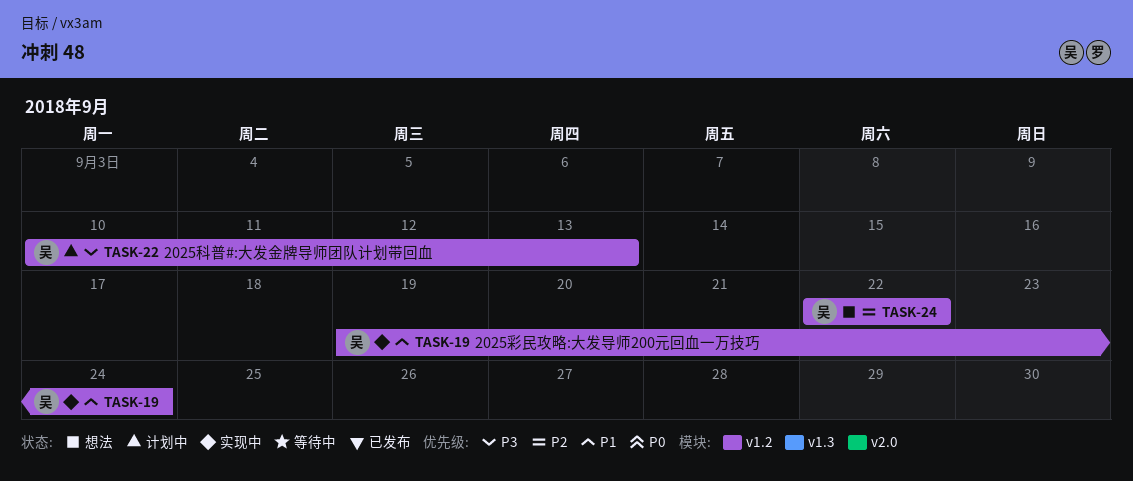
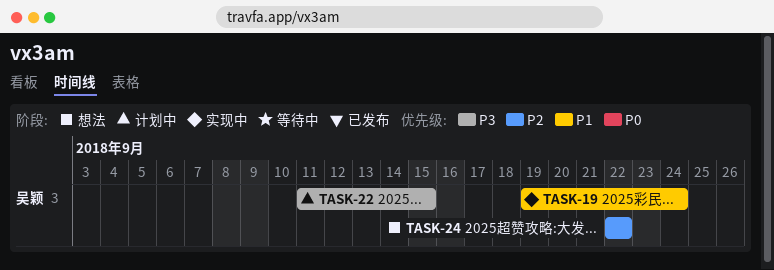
TASK-22, start: Sep 10 -> Sep 11
TASK-22, due: Sep 13 -> Sep 15

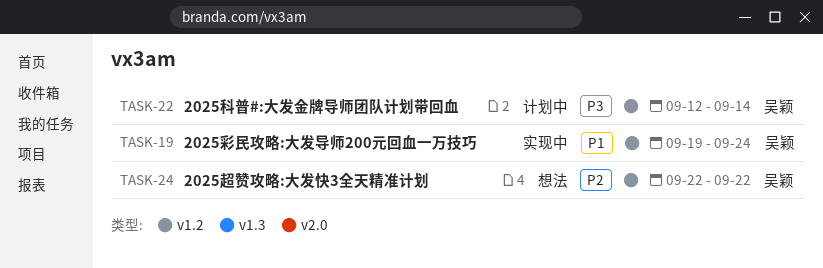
TASK-22, start: Sep 11 -> Sep 12
TASK-22, due: Sep 15 -> Sep 14

